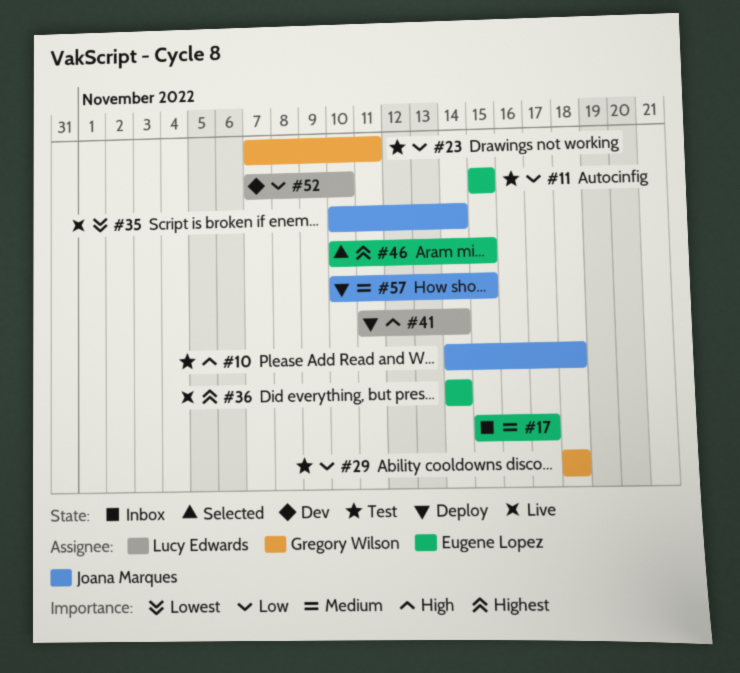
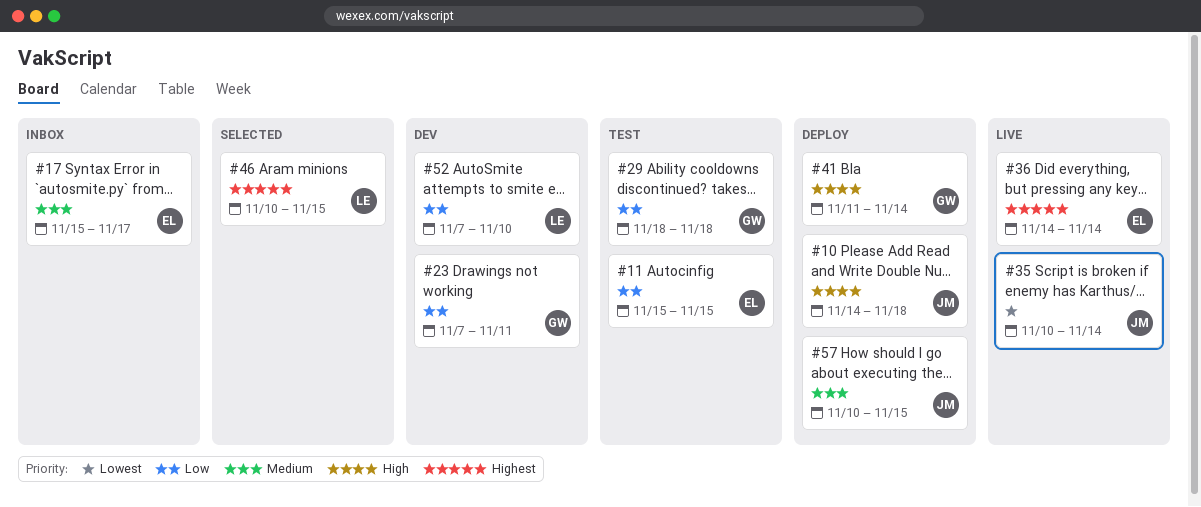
#10, status: Test -> Deploy
#23, status: Test -> Dev
#41, owner: Lucy Edwards -> Gregory Wilson
#46, owner: Eugene Lopez -> Lucy Edwards

